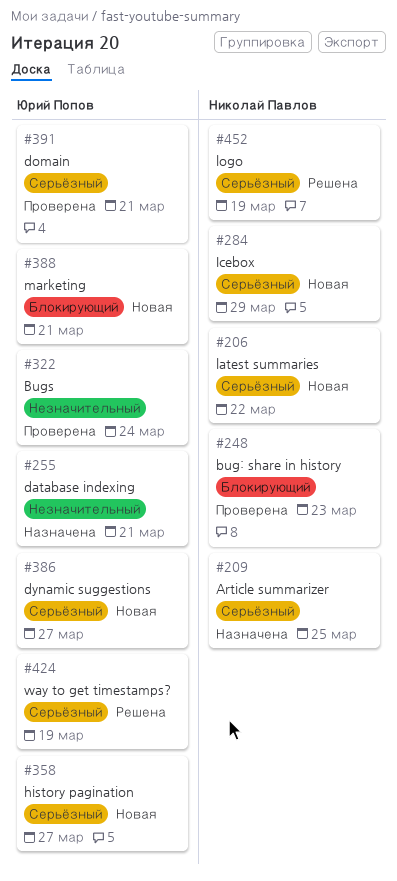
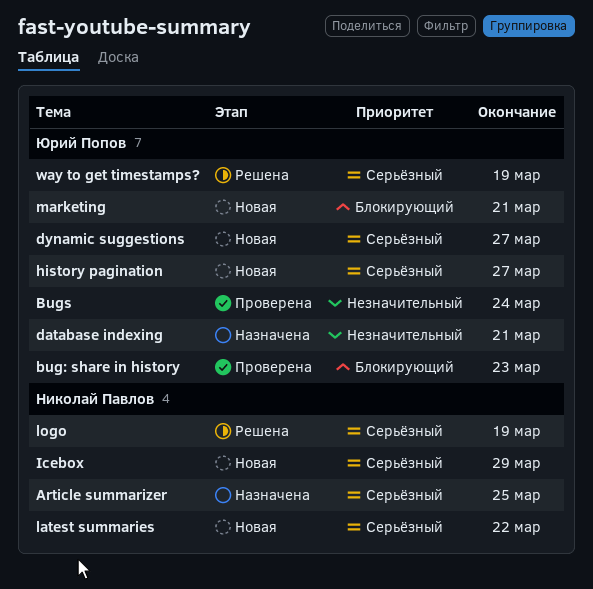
bug: share in history, owner: Николай Павлов -> Юрий Попов
domain: present -> none

